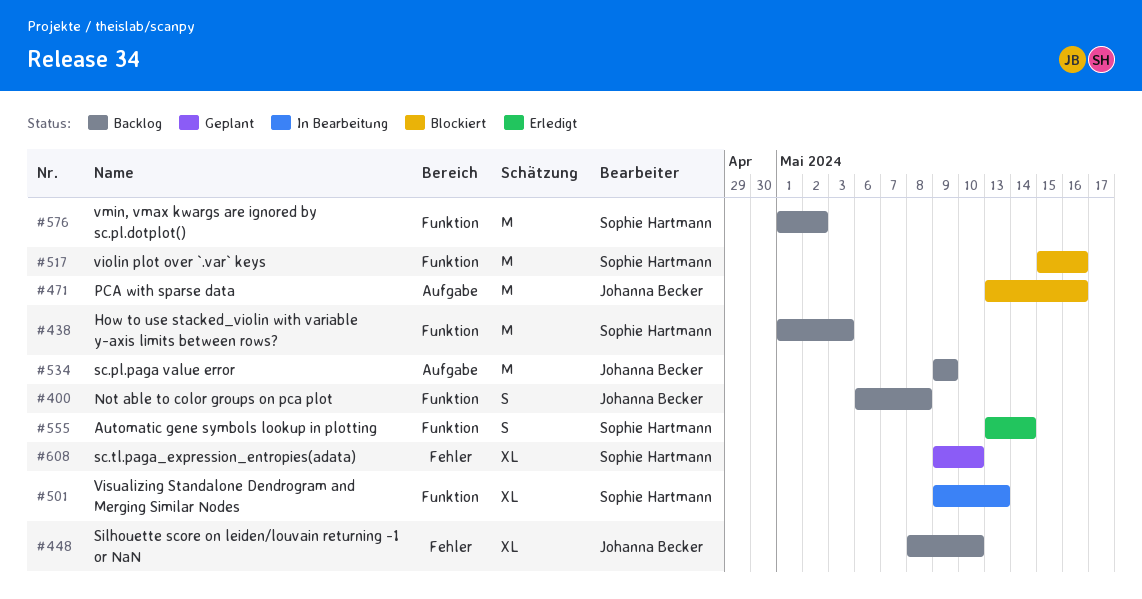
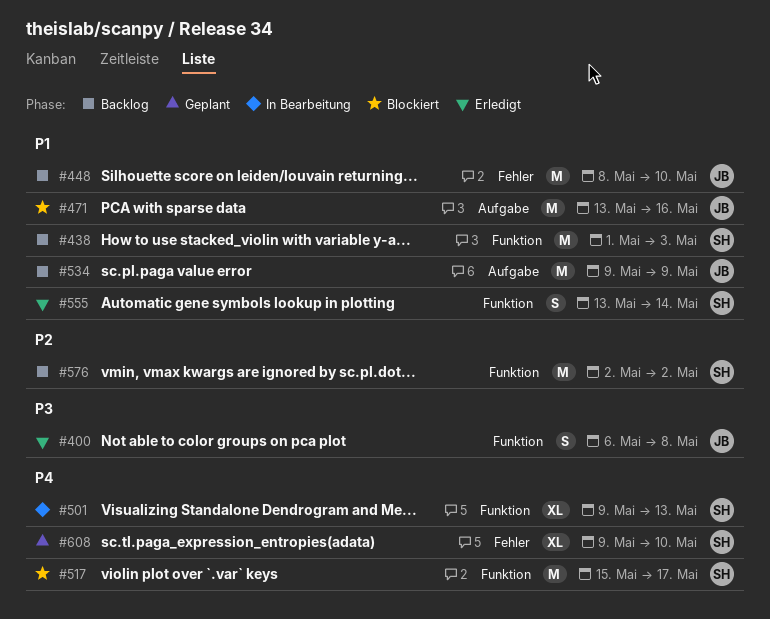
#400, status: Backlog -> Erledigt
#448, estimate: XL -> M
#517, due: May 16 -> May 17
#576, start: May 1 -> May 2

